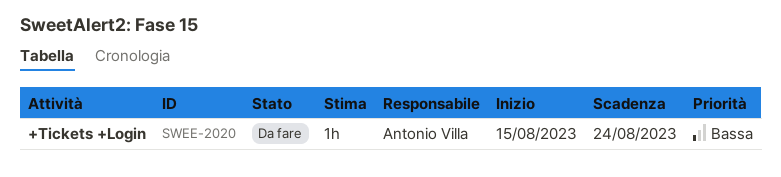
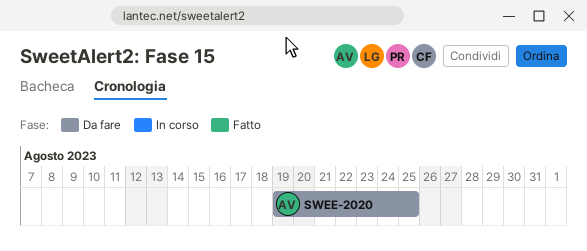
SWEE-2020, start: Aug 15 -> Aug 19
SWEE-2020, due: Aug 24 -> Aug 25

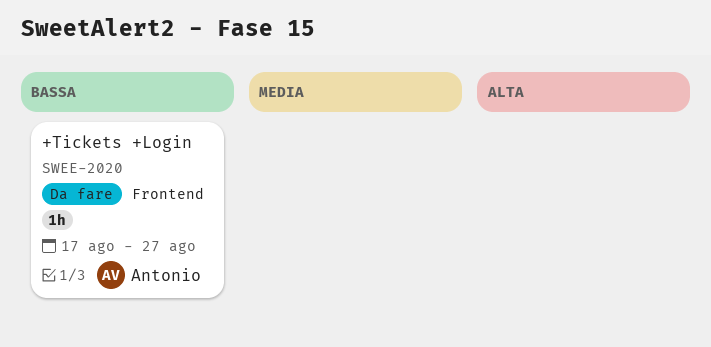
SWEE-2020, start: Aug 19 -> Aug 17
SWEE-2020, due: Aug 25 -> Aug 27

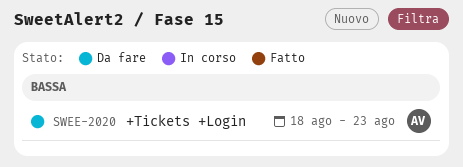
SWEE-2020, start: Aug 17 -> Aug 18
SWEE-2020, due: Aug 27 -> Aug 23

